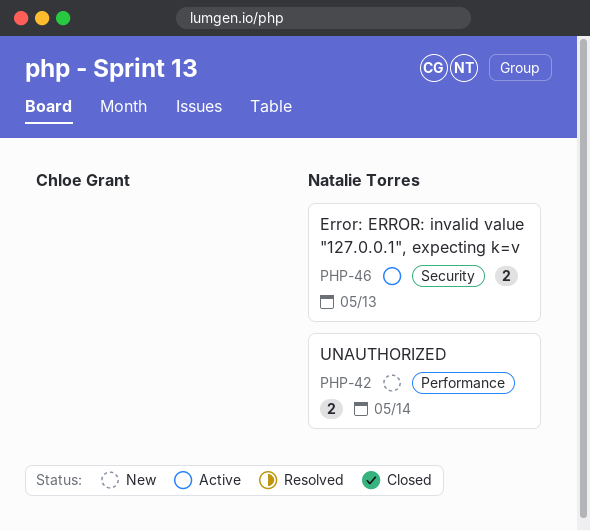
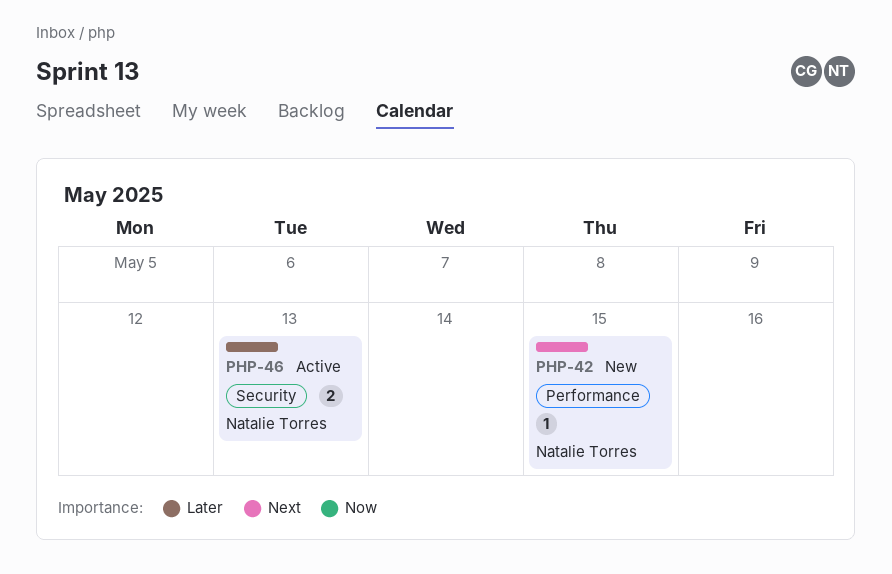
PHP-42, estimate: 2 -> 1
PHP-42, due: May 14 -> May 15

